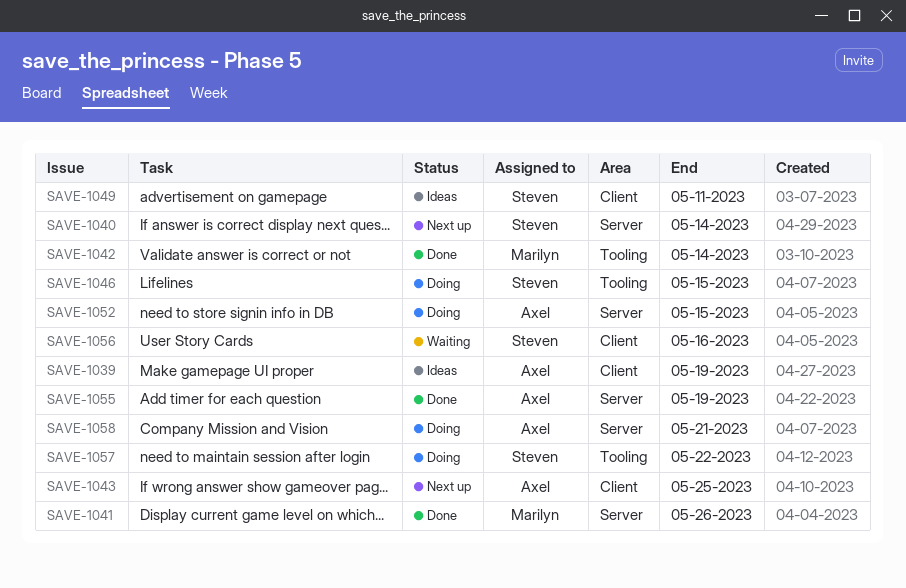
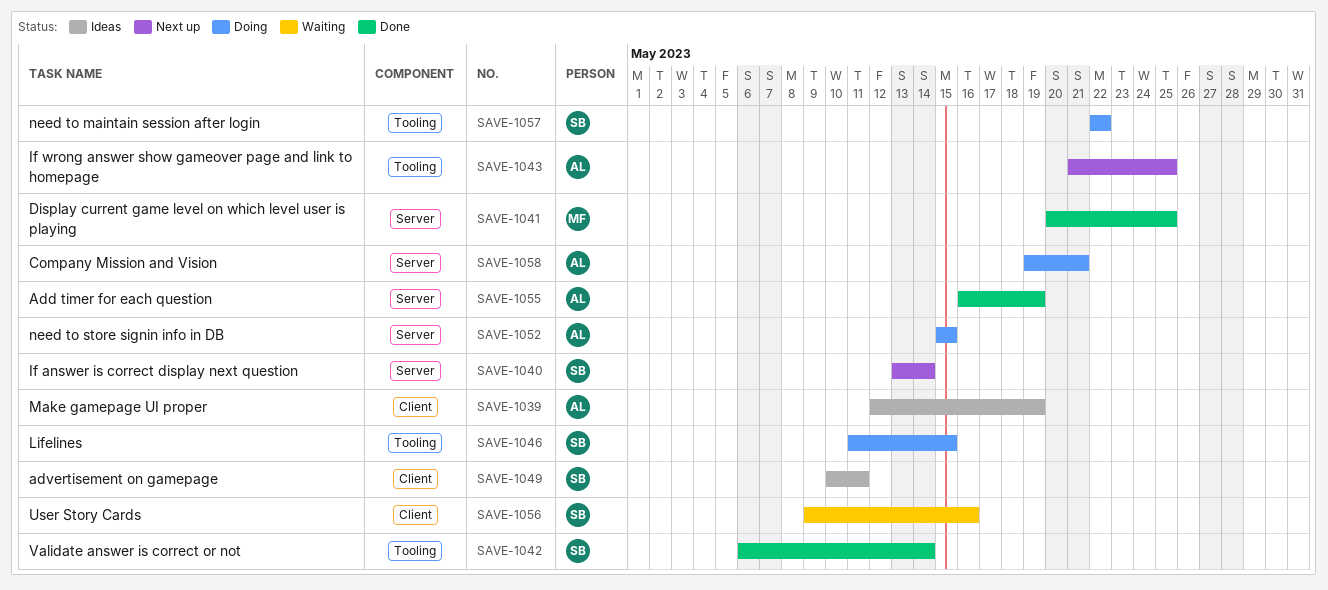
SAVE-1041, due: May 26 -> May 25
SAVE-1042, owner: Marilyn -> Steven
SAVE-1043, label: Client -> Tooling

